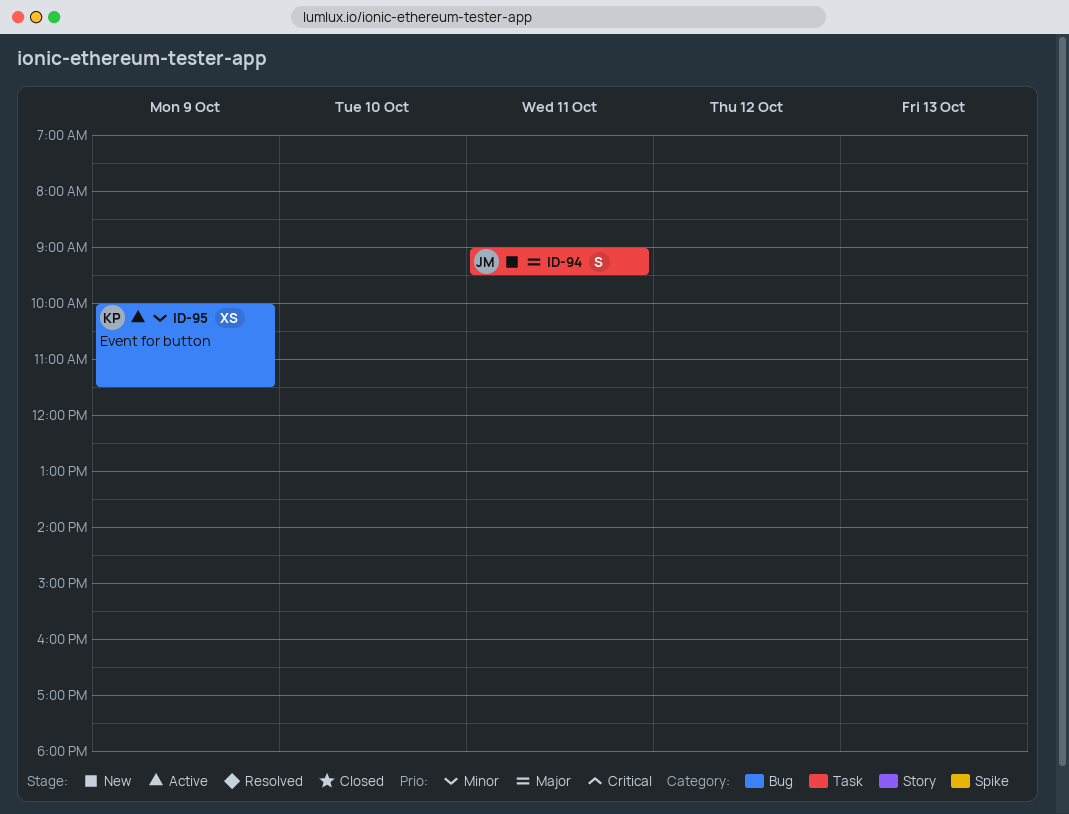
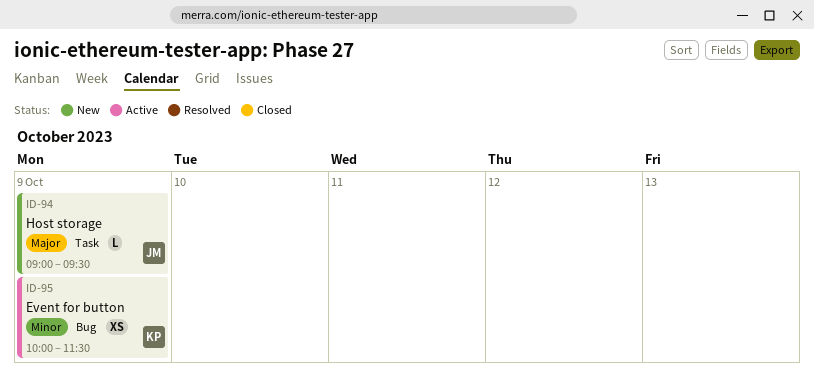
ID-94, estimate: S -> L
ID-94, day: Oct 11 -> Oct 9

